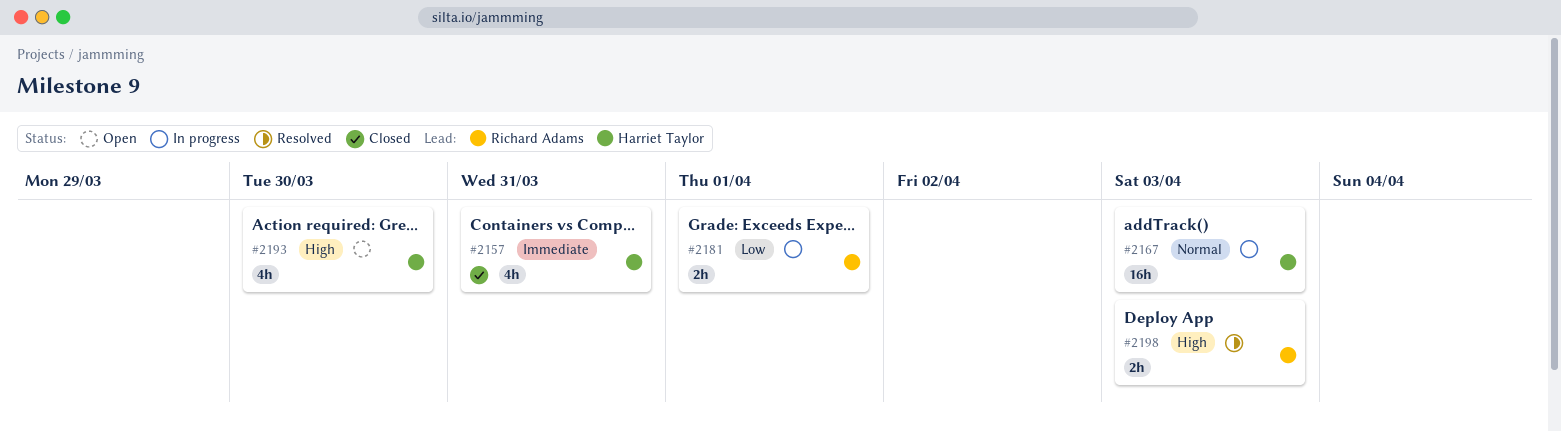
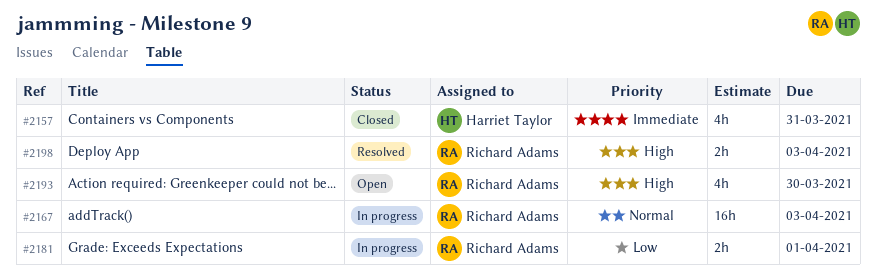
#2167, owner: Harriet Taylor -> Richard Adams
#2193, owner: Harriet Taylor -> Richard Adams

